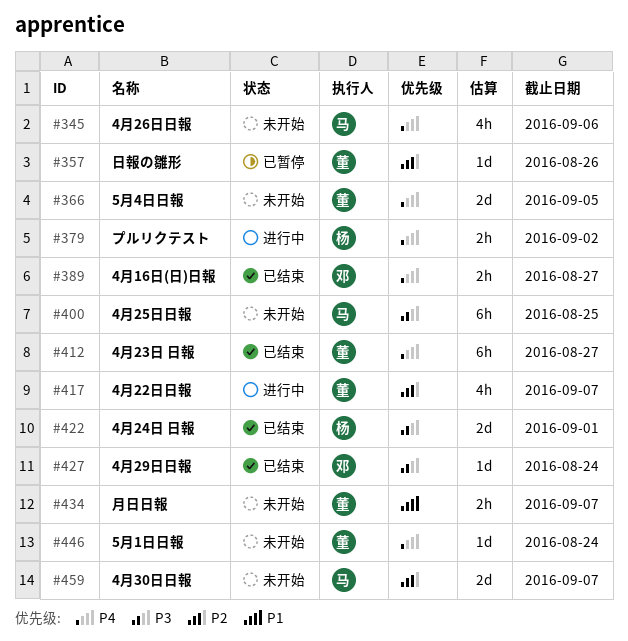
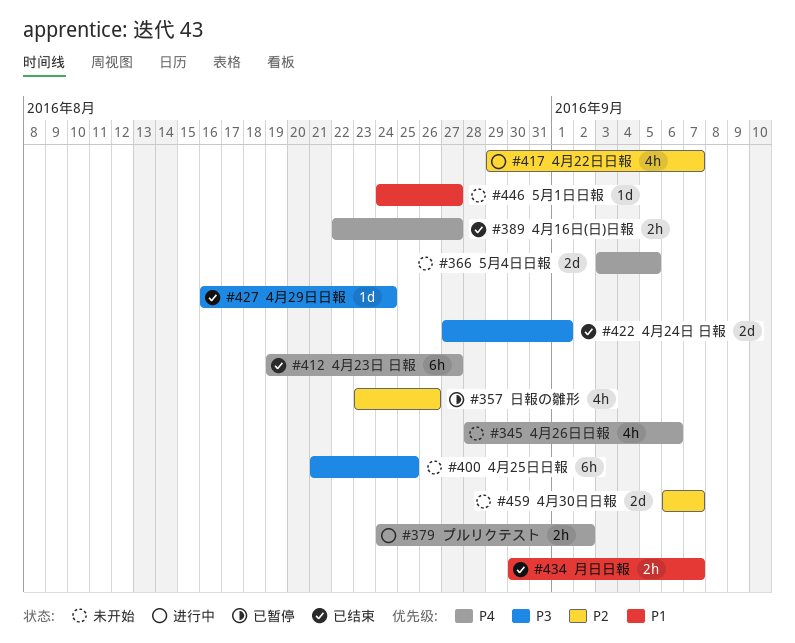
#357, estimate: 1d -> 4h
#434, status: 未开始 -> 已结束
#446, priority: P4 -> P1
#446, due: Aug 24 -> Aug 27

